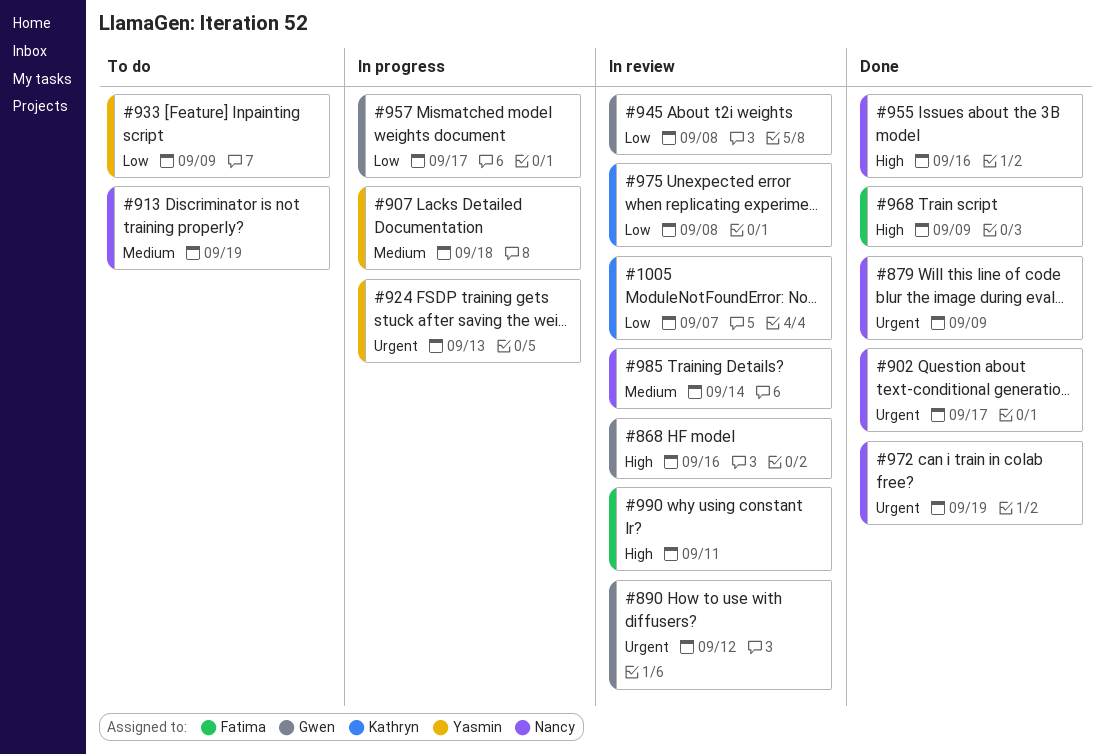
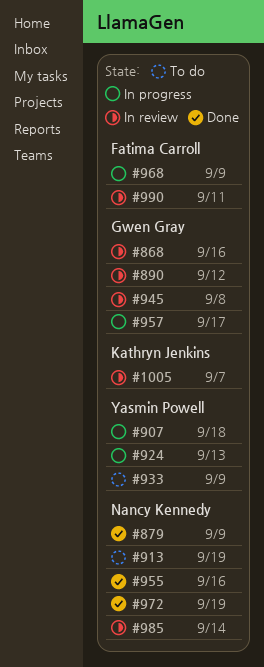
#902: present -> none
#968, status: Done -> In progress
#975: present -> none

